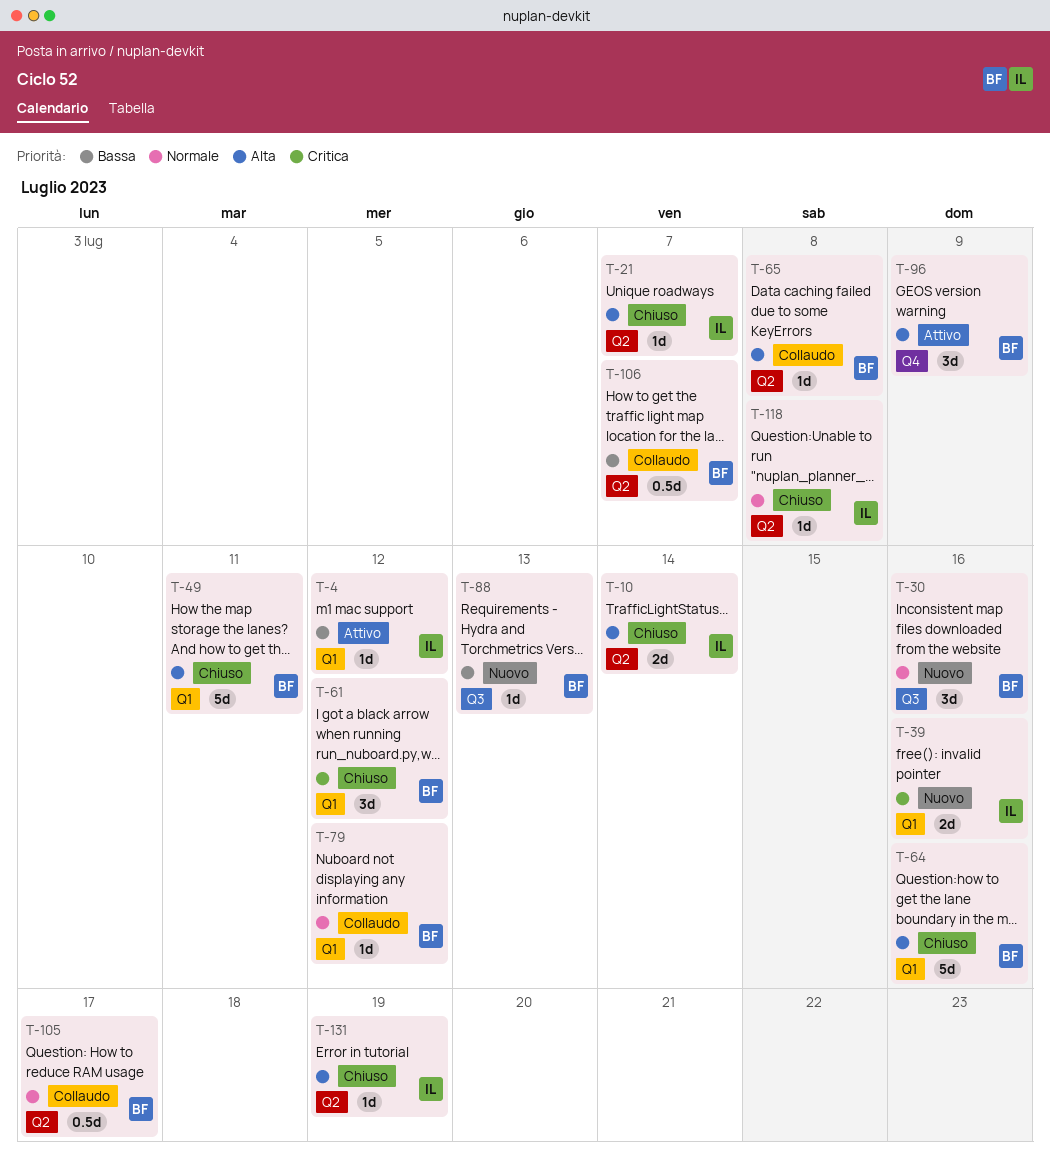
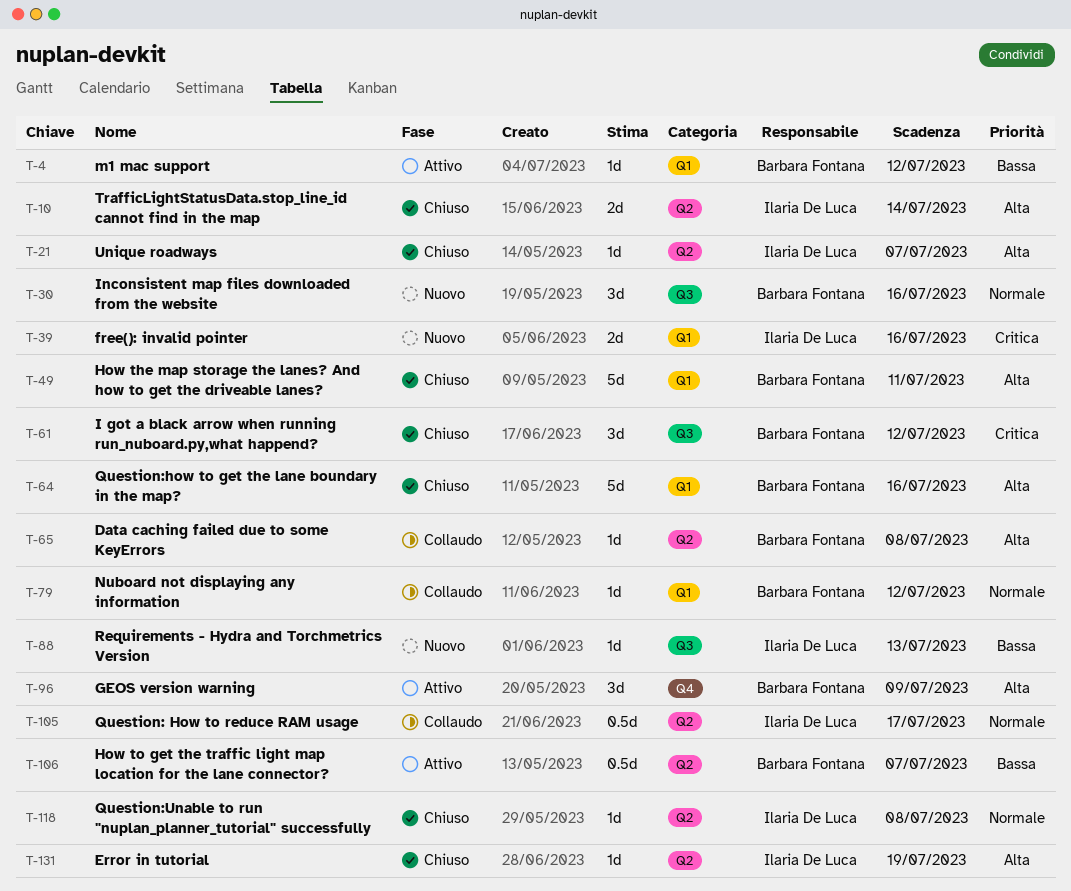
T-4, owner: Ilaria De Luca -> Barbara Fontana
T-61, label: Q1 -> Q3
T-88, owner: Barbara Fontana -> Ilaria De Luca
T-105, owner: Barbara Fontana -> Ilaria De Luca
T-106, status: Collaudo -> Attivo

